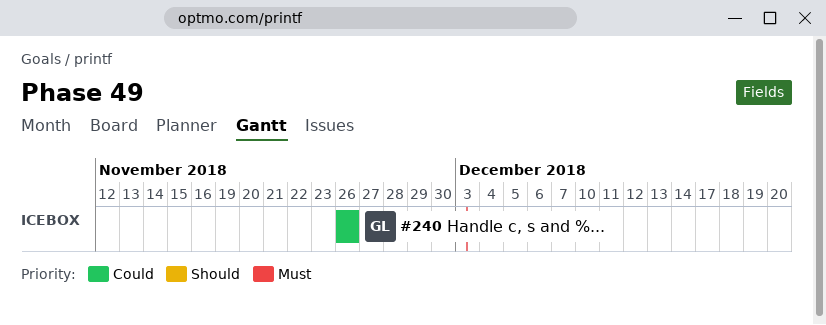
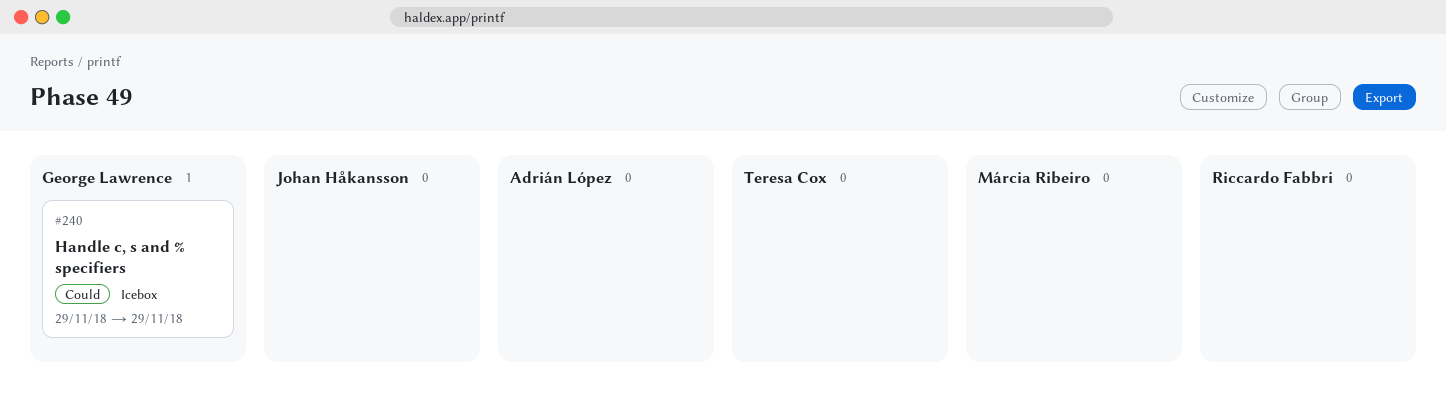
#240, start: Nov 26 -> Nov 29
#240, due: Nov 26 -> Nov 29

